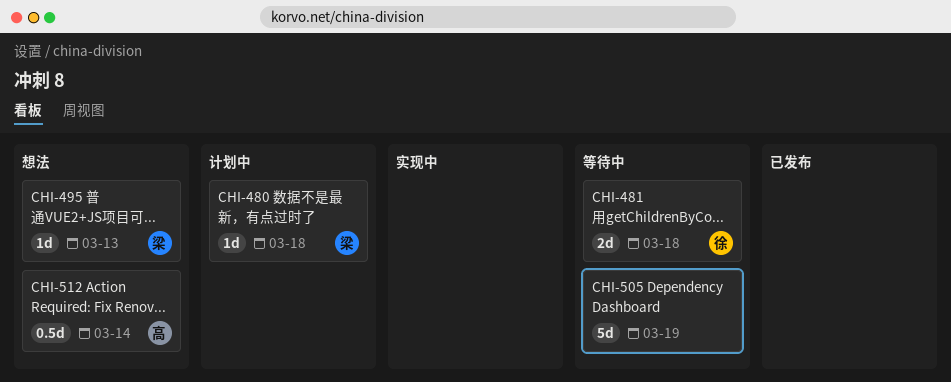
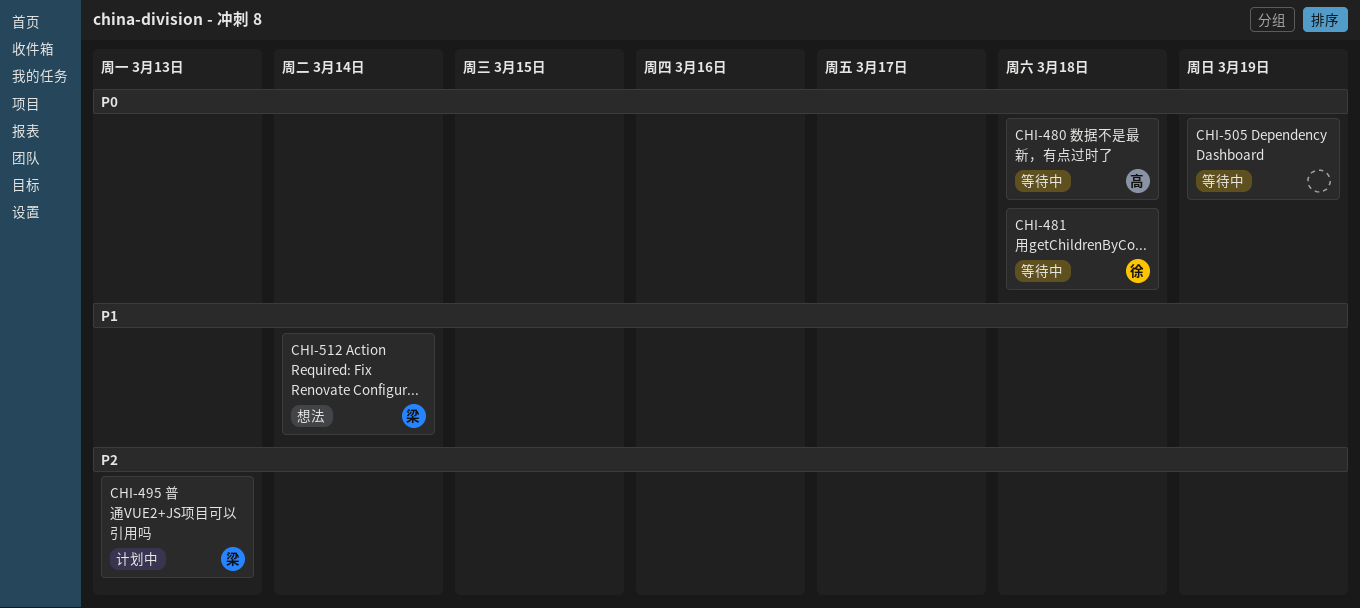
CHI-480, status: 计划中 -> 等待中
CHI-480, owner: 梁 -> 高
CHI-495, status: 想法 -> 计划中
CHI-512, owner: 高 -> 梁

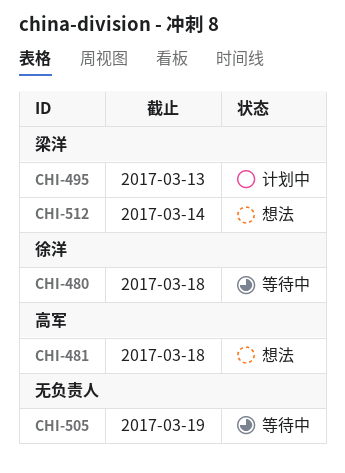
CHI-480, owner: 高军 -> 徐洋
CHI-481, status: 等待中 -> 想法
CHI-481, owner: 徐洋 -> 高军

